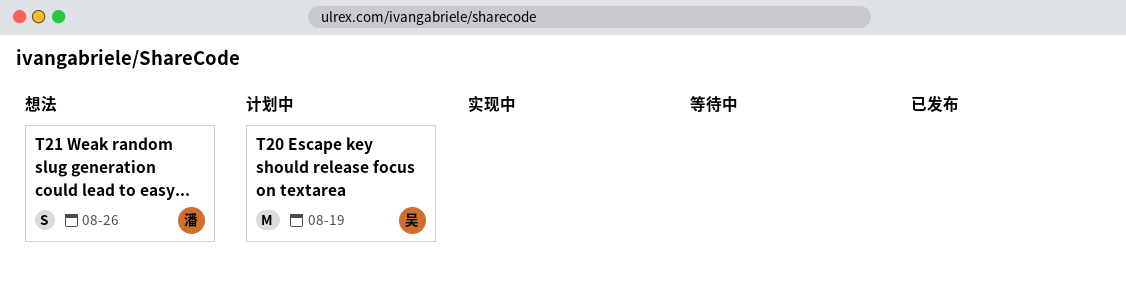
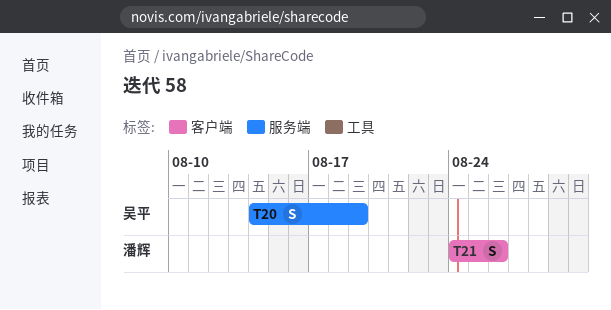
T20, estimate: M -> S

